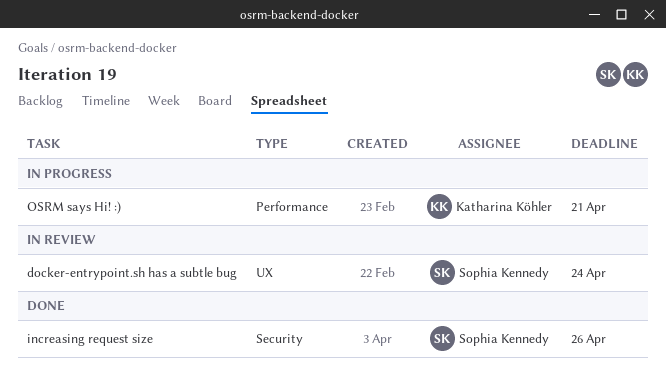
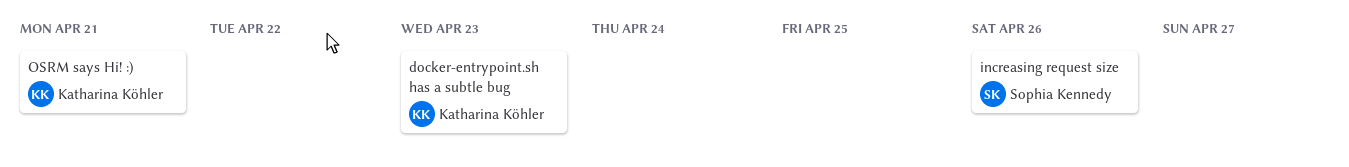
docker-entrypoint.sh has a subtle bug, owner: Sophia Kennedy -> Katharina Köhler
docker-entrypoint.sh has a subtle bug, due: Apr 24 -> Apr 23

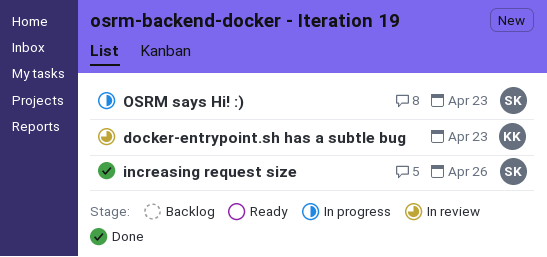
OSRM says Hi! :), owner: Katharina Köhler -> Sophia Kennedy
OSRM says Hi! :), due: Apr 21 -> Apr 23

